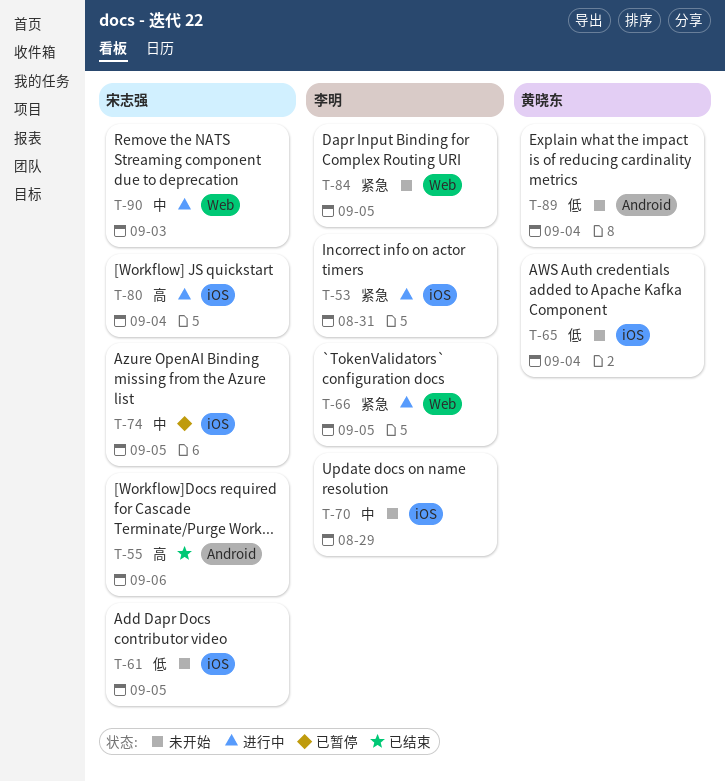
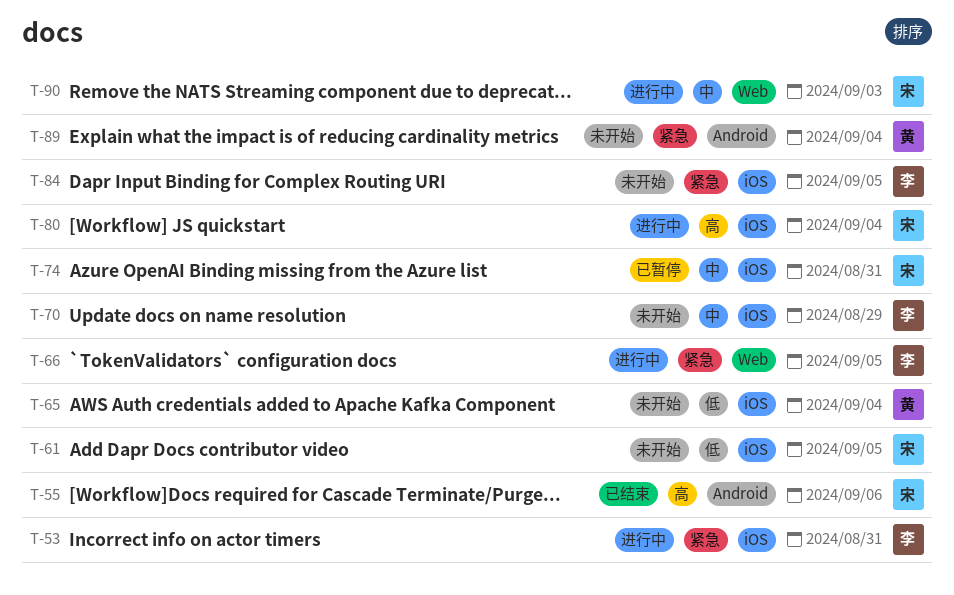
T-74, due: Sep 5 -> Aug 31
T-84, label: Web -> iOS
T-89, priority: 低 -> 紧急

